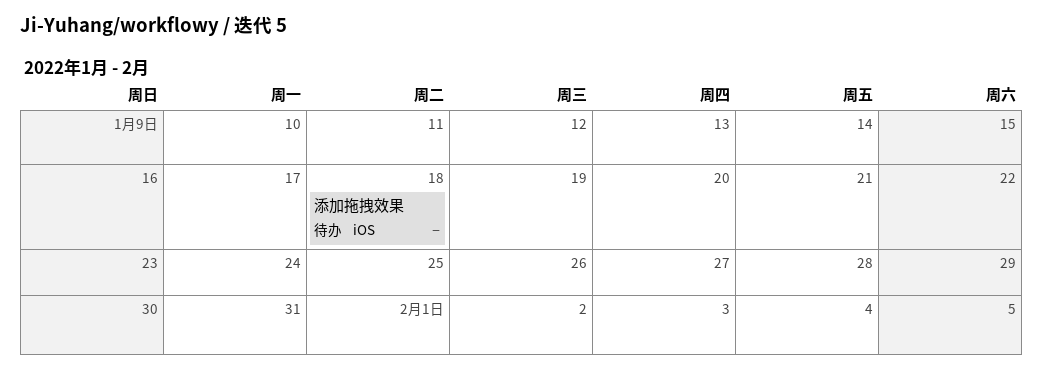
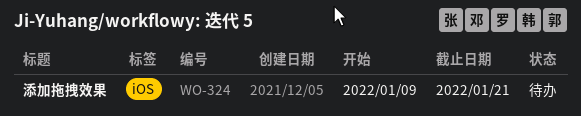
添加拖拽效果, due: Jan 18 -> Jan 21

